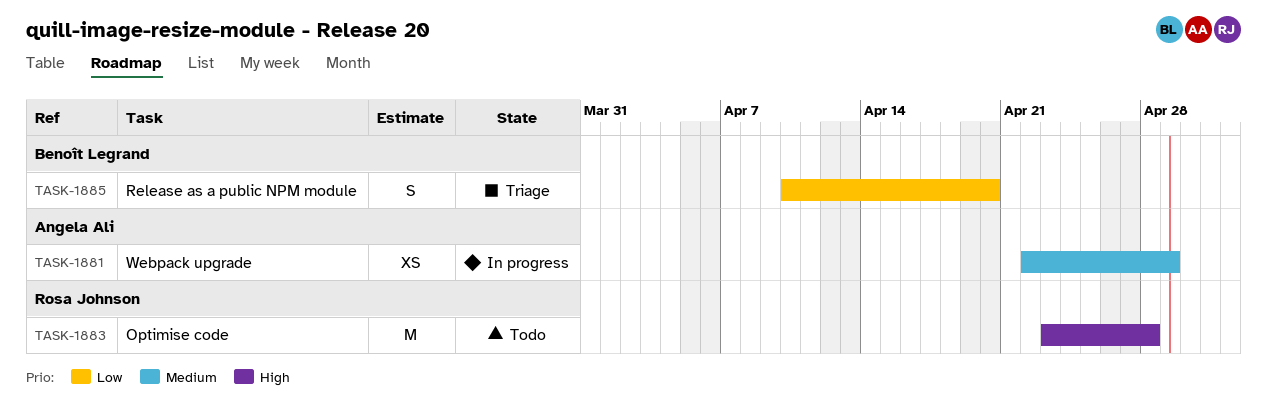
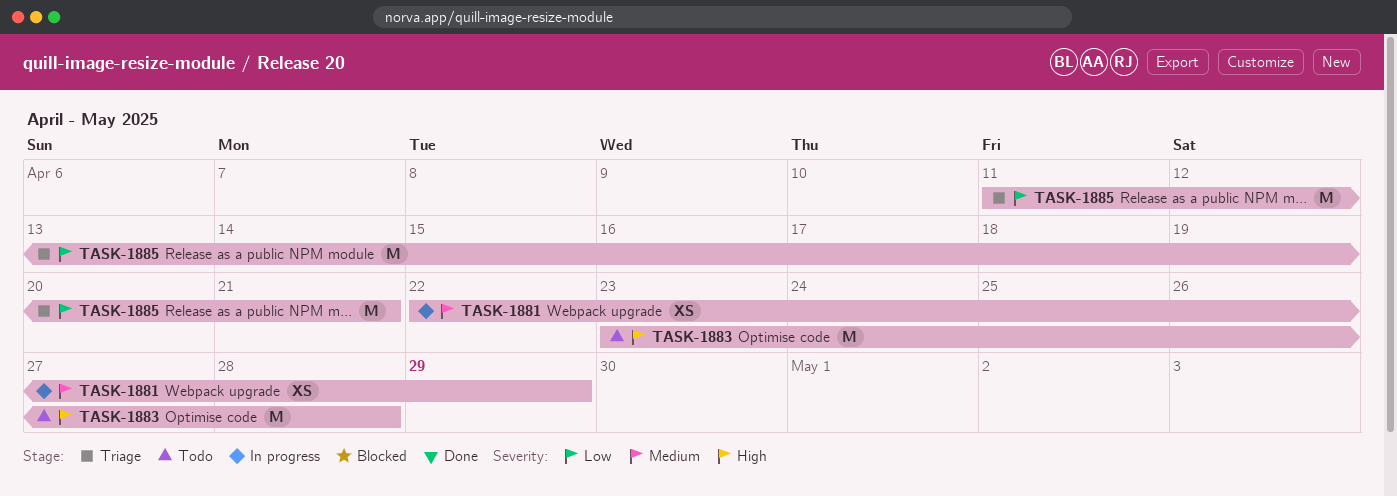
TASK-1885, estimate: S -> M
TASK-1885, start: Apr 10 -> Apr 11
TASK-1885, due: Apr 20 -> Apr 21

